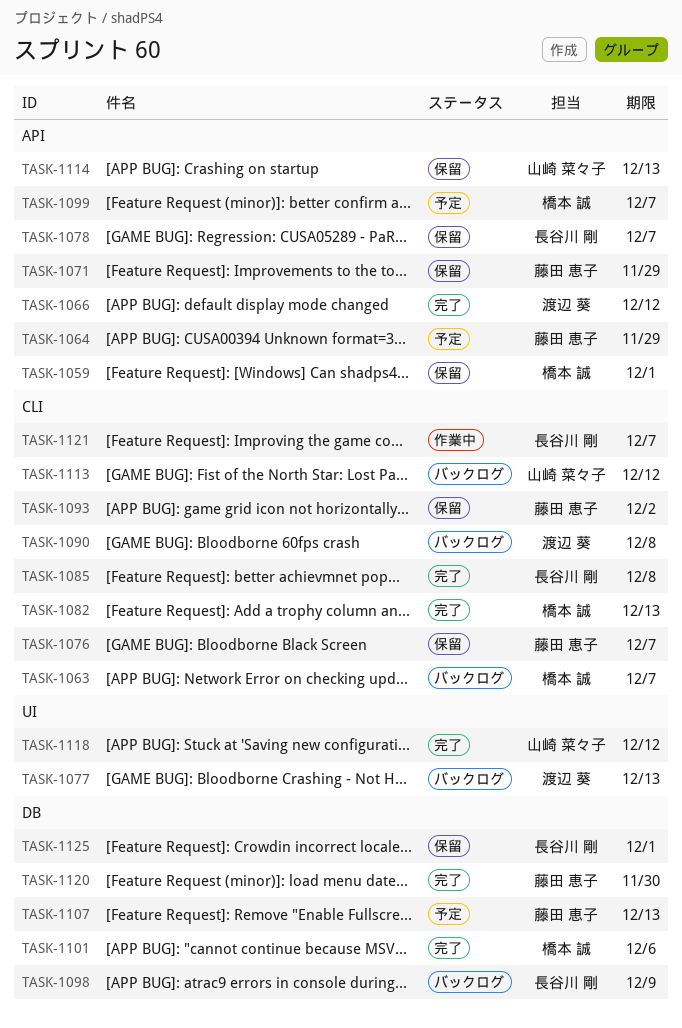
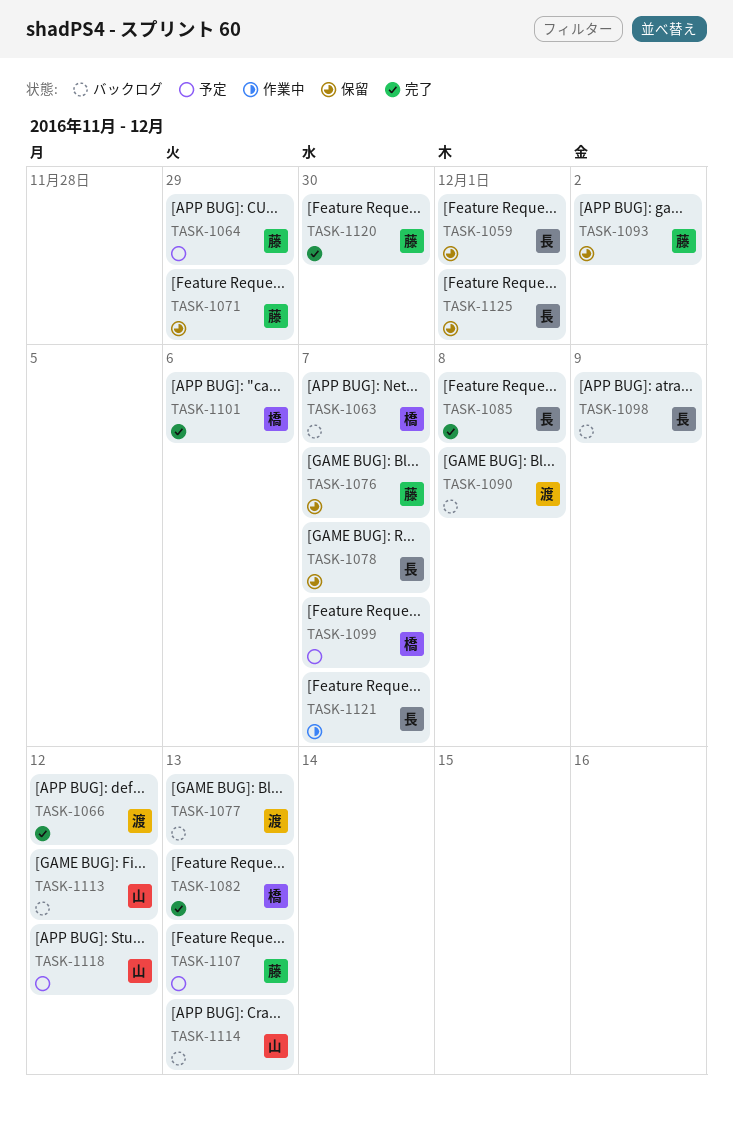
TASK-1059, owner: 橋本 誠 -> 長谷川 剛
TASK-1114, status: 保留 -> バックログ
TASK-1118, status: 完了 -> 予定

